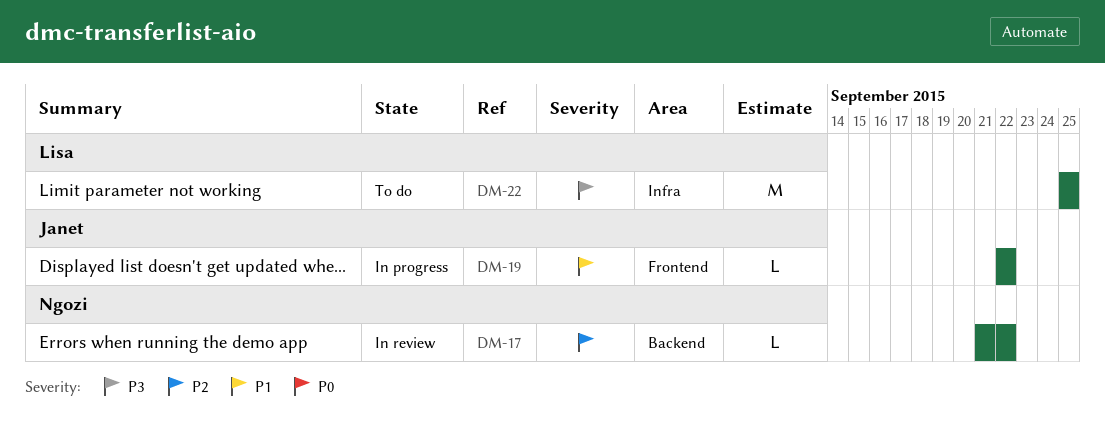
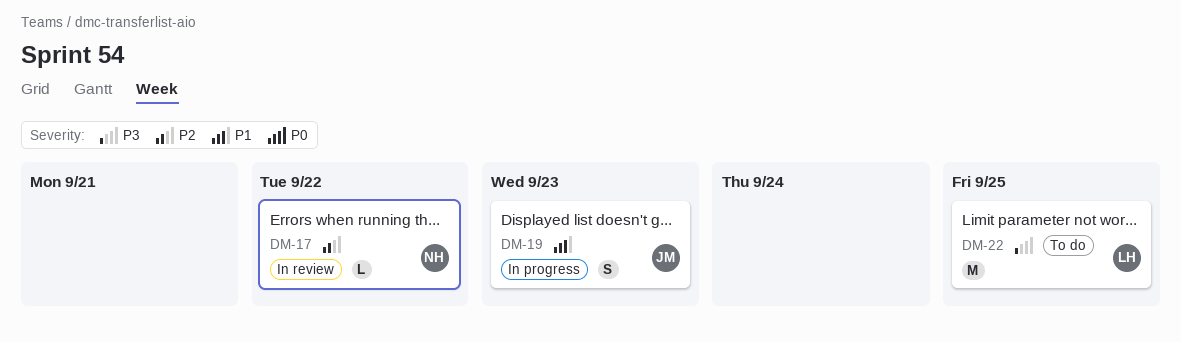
DM-19, estimate: L -> S
DM-19, due: Sep 22 -> Sep 23

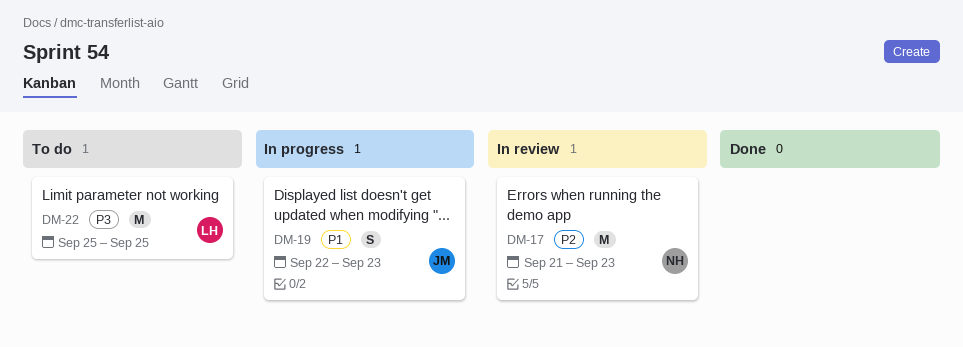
DM-17, estimate: L -> M
DM-17, due: Sep 22 -> Sep 23

